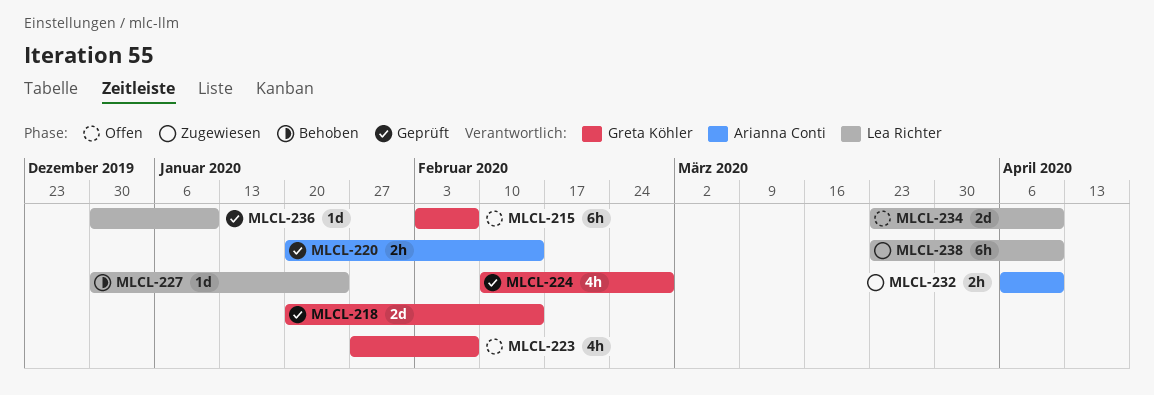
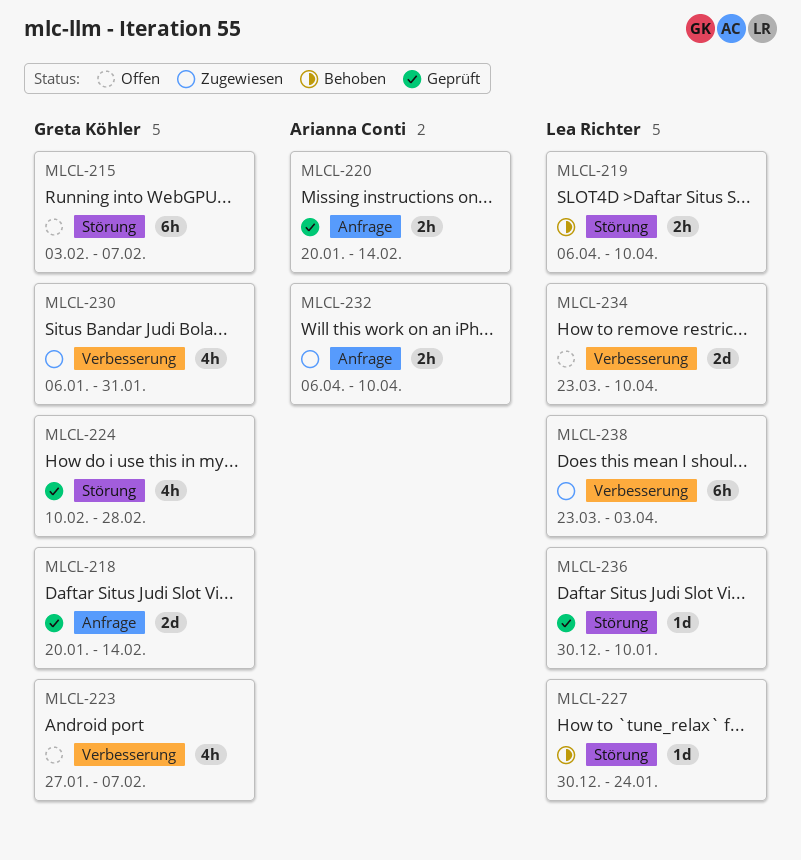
MLCL-219: none -> present
MLCL-230: none -> present
MLCL-238, due: Apr 10 -> Apr 3

